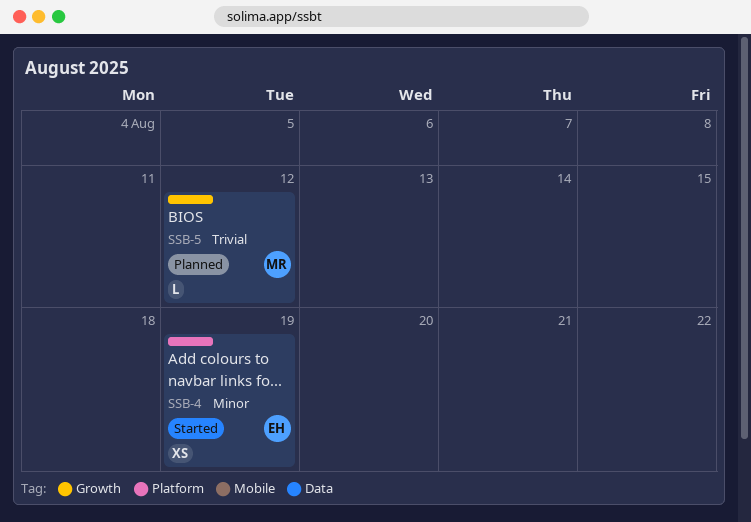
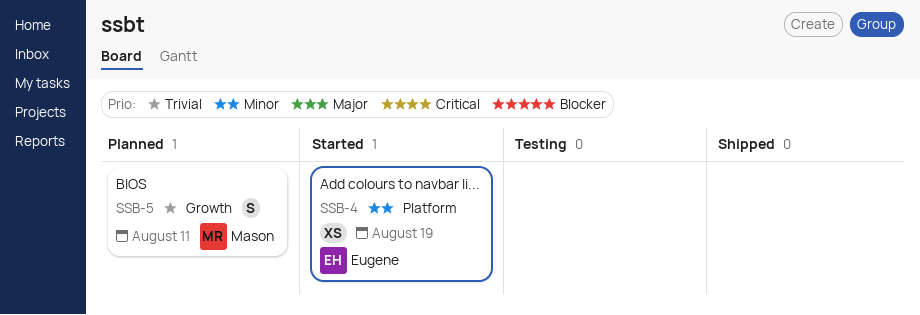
SSB-5, estimate: L -> S
SSB-5, due: Aug 12 -> Aug 11

